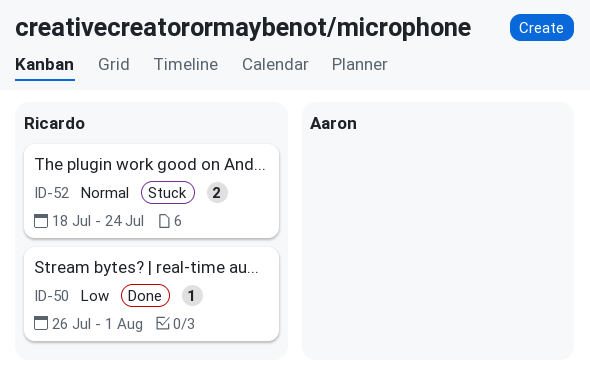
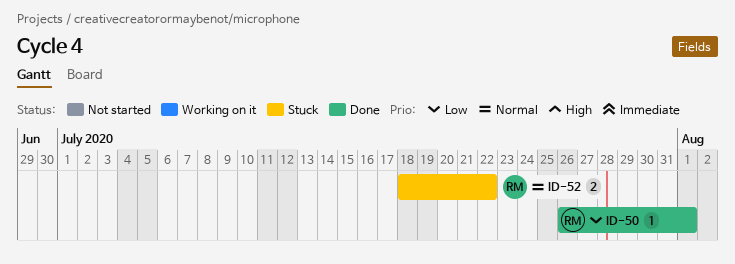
ID-52, due: Jul 24 -> Jul 22

